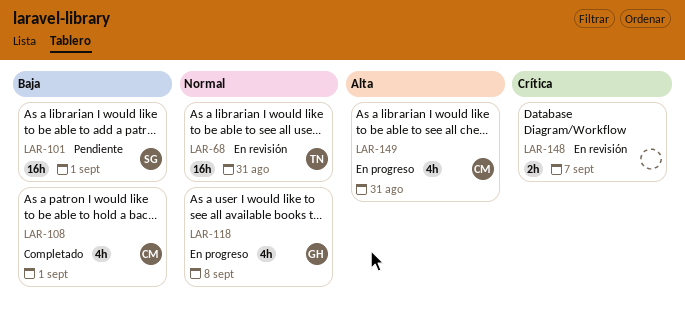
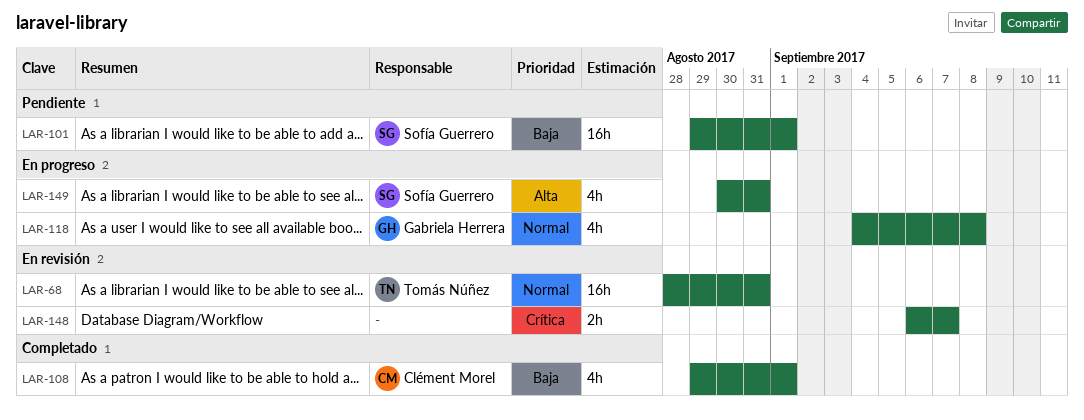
LAR-149, owner: Clément Morel -> Sofía Guerrero

